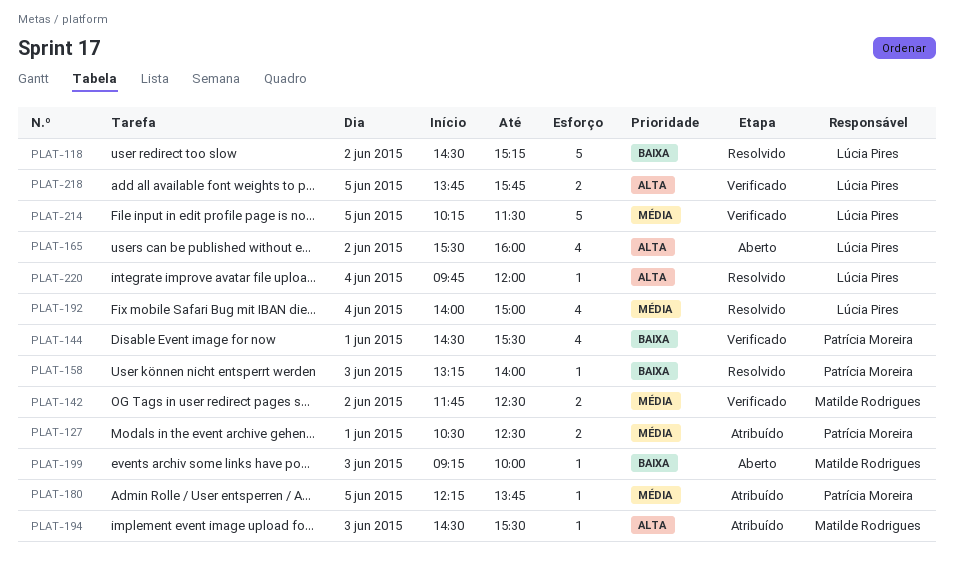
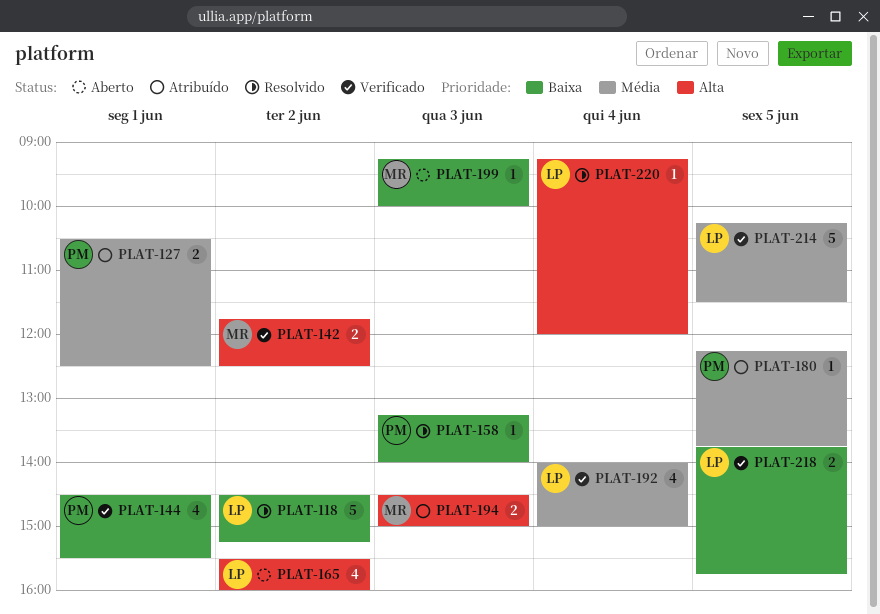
PLAT-142, priority: Média -> Alta
PLAT-192, status: Resolvido -> Verificado
PLAT-194, estimate: 1 -> 2
PLAT-194, ends: 15:30 -> 15:00
PLAT-218, priority: Alta -> Baixa
PLAT-220, begins: 09:45 -> 09:15

